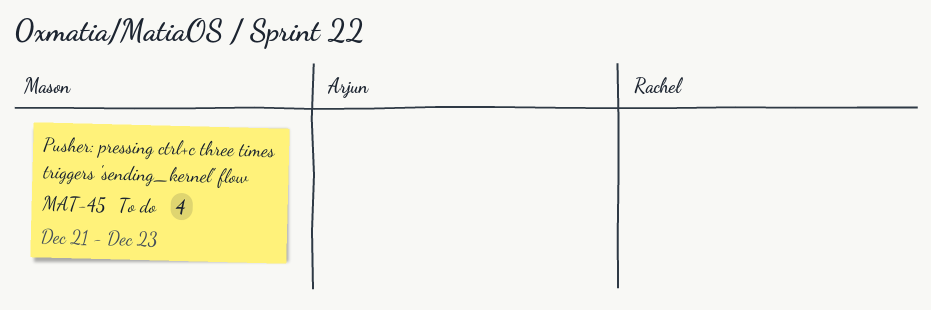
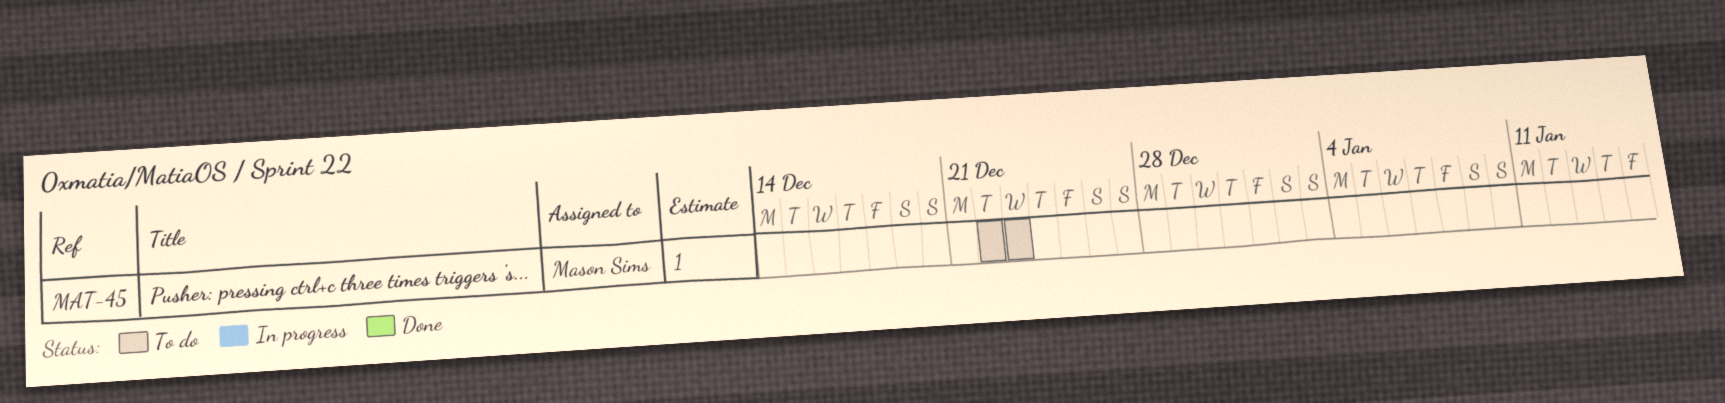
MAT-45, estimate: 4 -> 1
MAT-45, start: Dec 21 -> Dec 22

